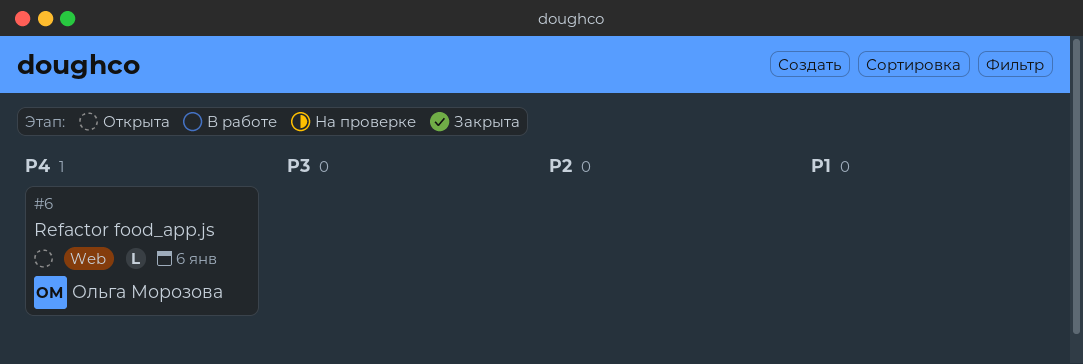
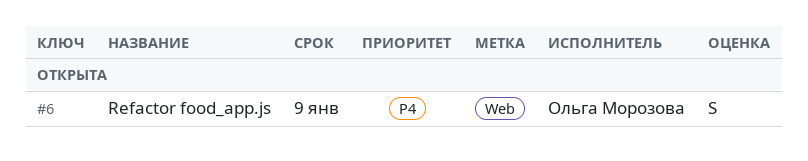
#6, estimate: L -> S
#6, due: Jan 6 -> Jan 9

